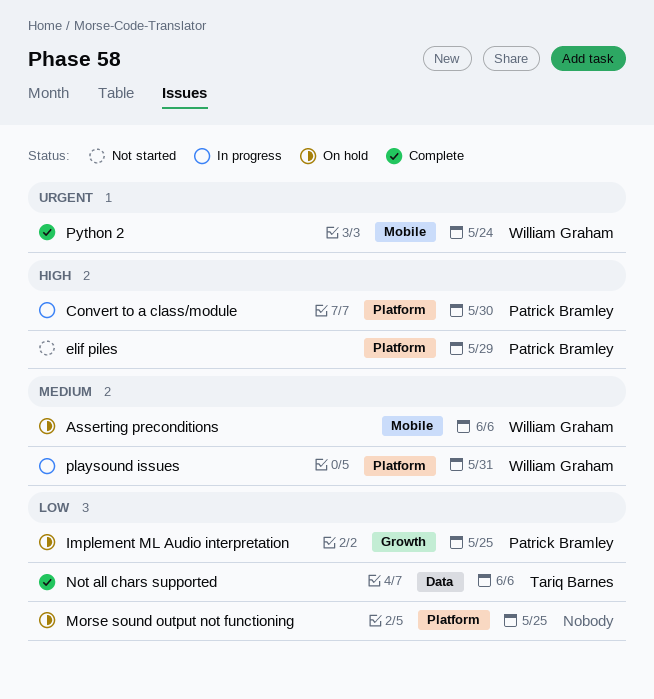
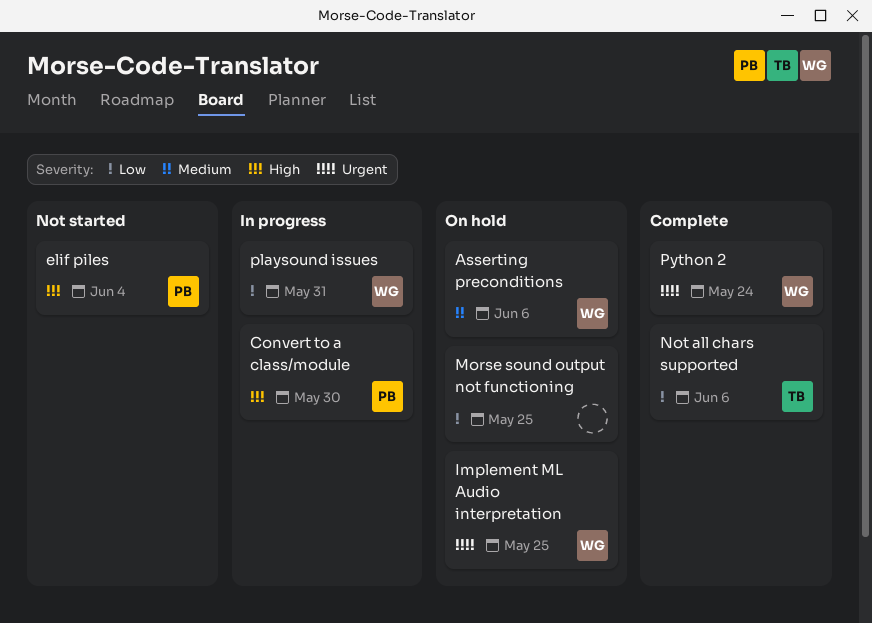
elif piles, due: May 29 -> Jun 4
Implement ML Audio interpretation, owner: Patrick Bramley -> William Graham
Implement ML Audio interpretation, priority: Low -> Urgent
playsound issues, priority: Medium -> Low

